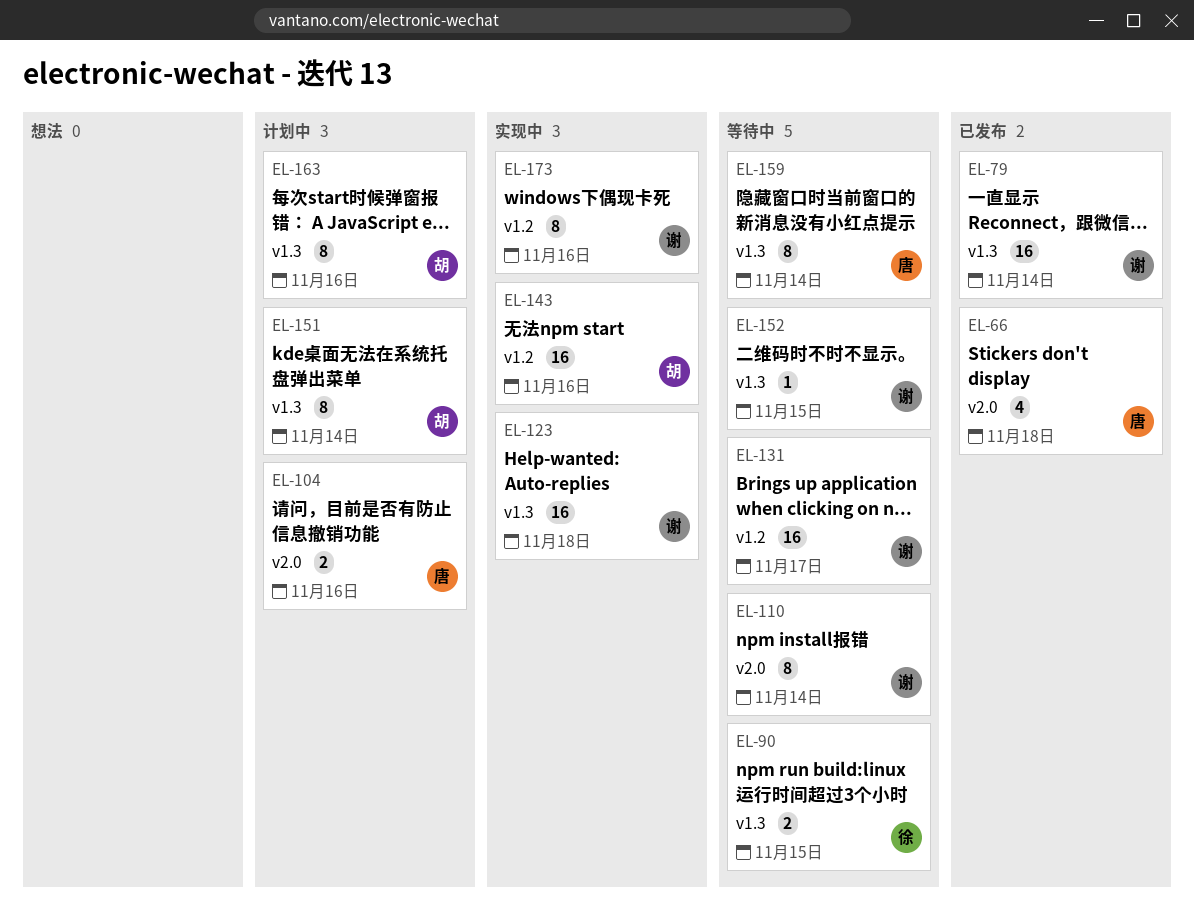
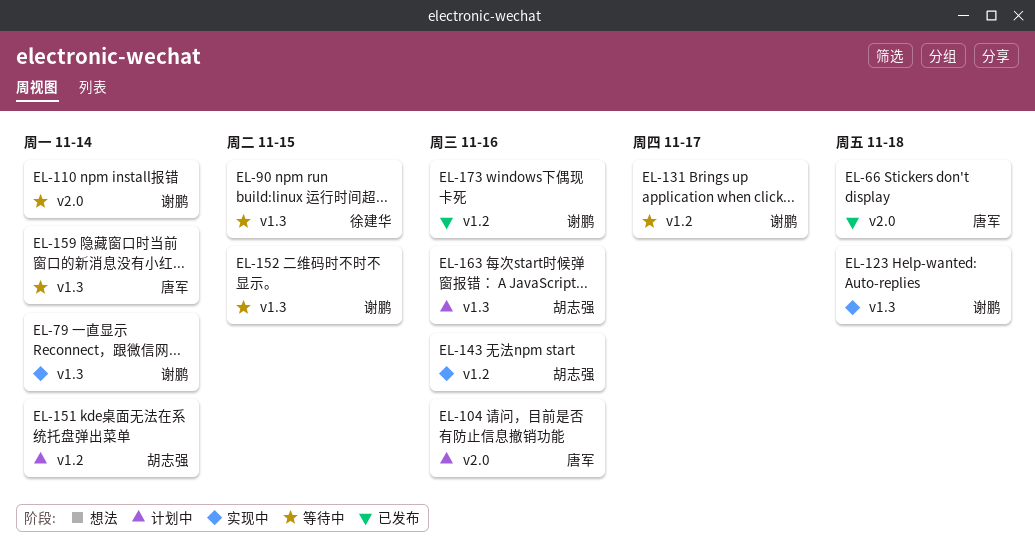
EL-79, status: 已发布 -> 实现中
EL-151, label: v1.3 -> v1.2
EL-173, status: 实现中 -> 已发布

